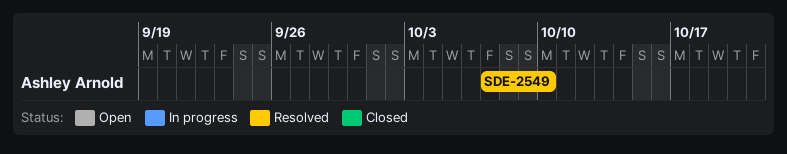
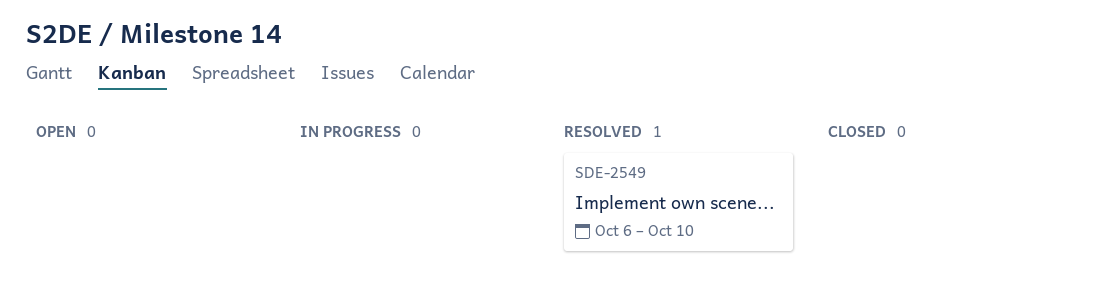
SDE-2549, start: Oct 7 -> Oct 6

